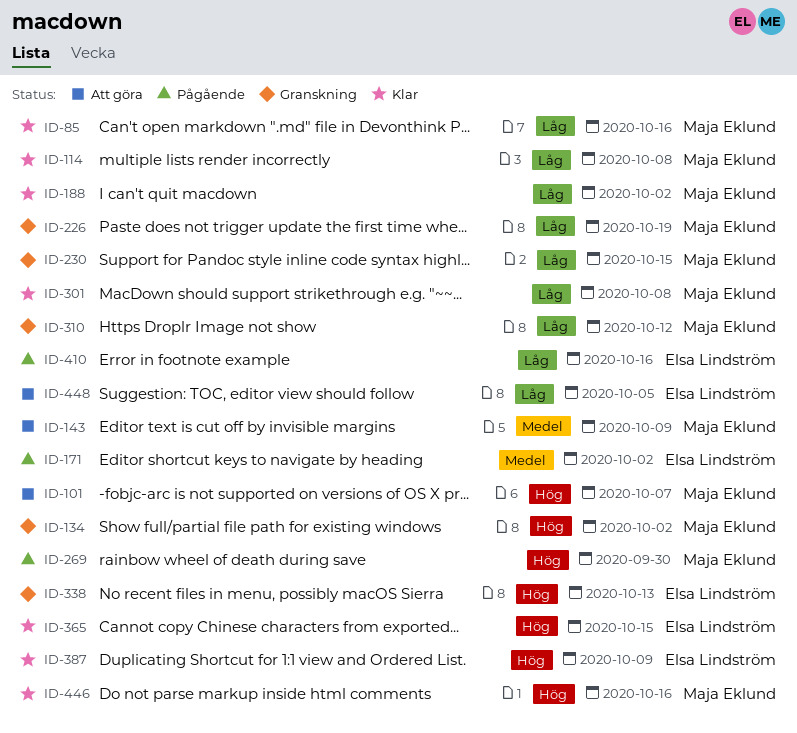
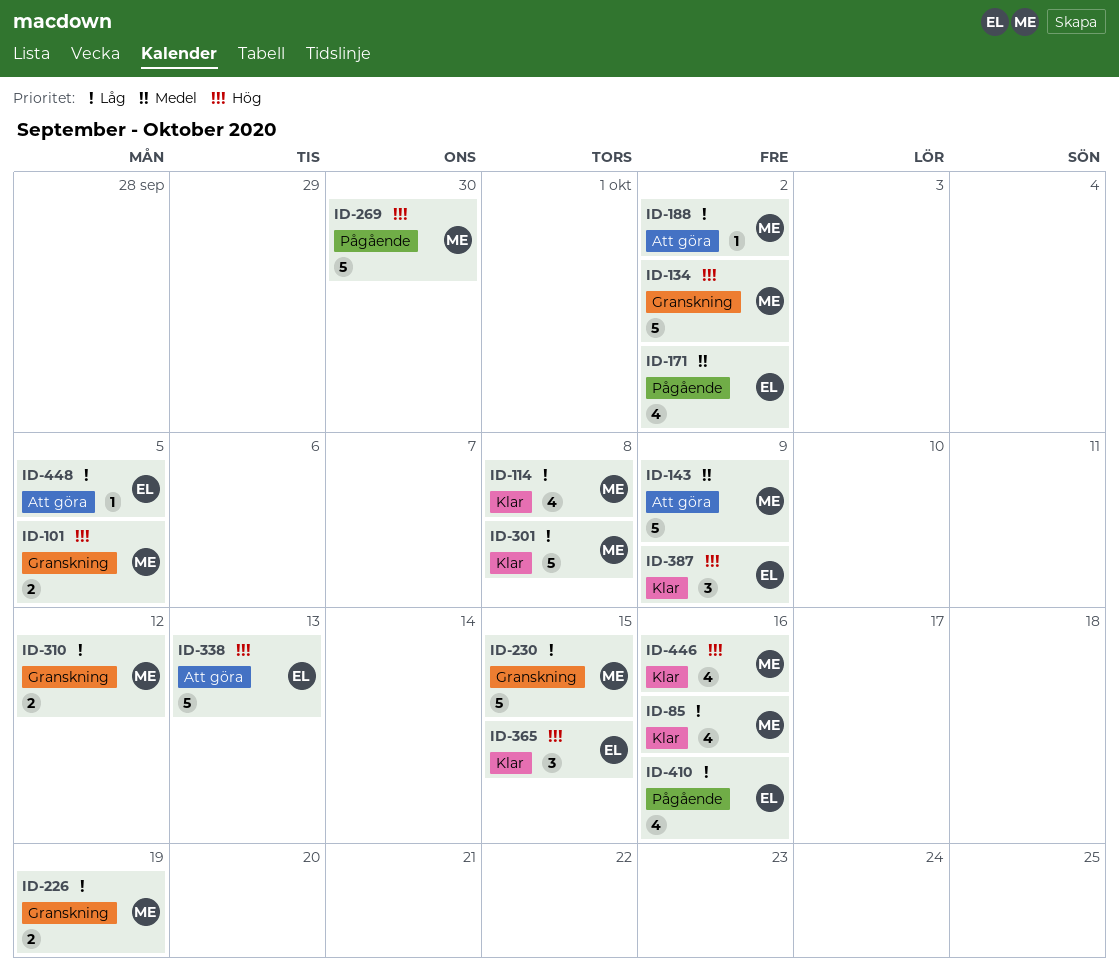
ID-101, status: Att göra -> Granskning
ID-101, due: Oct 7 -> Oct 5
ID-188, status: Klar -> Att göra
ID-338, status: Granskning -> Att göra

